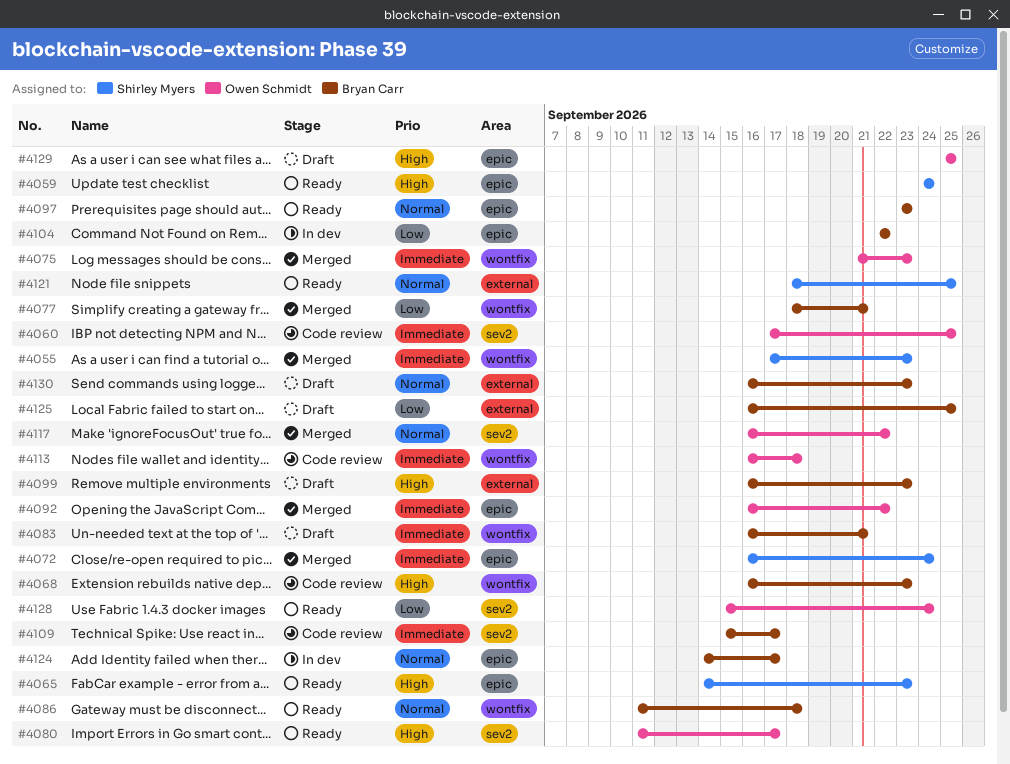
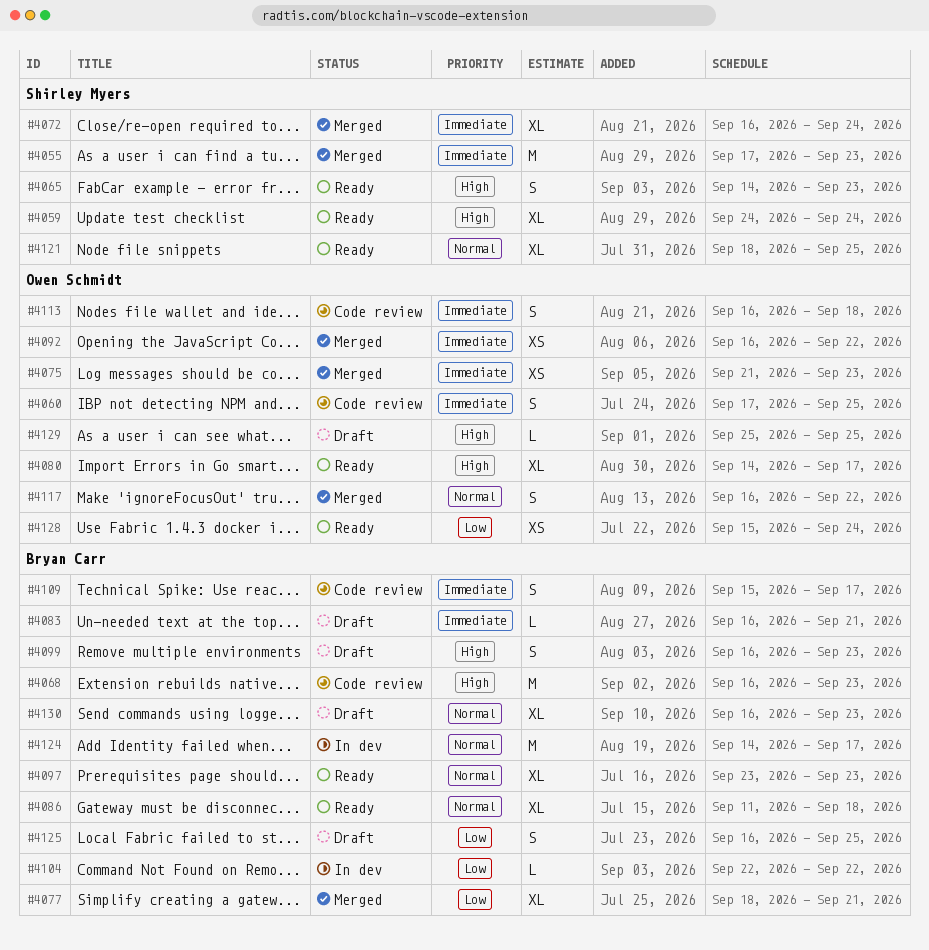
#4080, start: Sep 11 -> Sep 14

